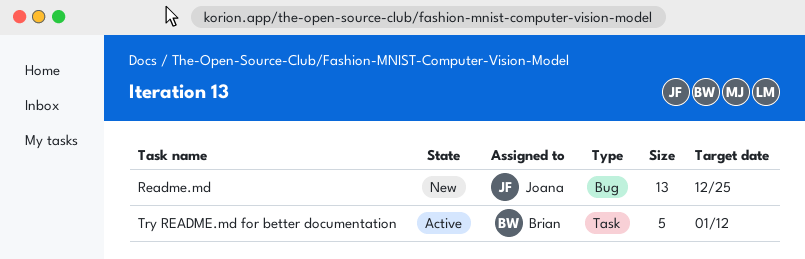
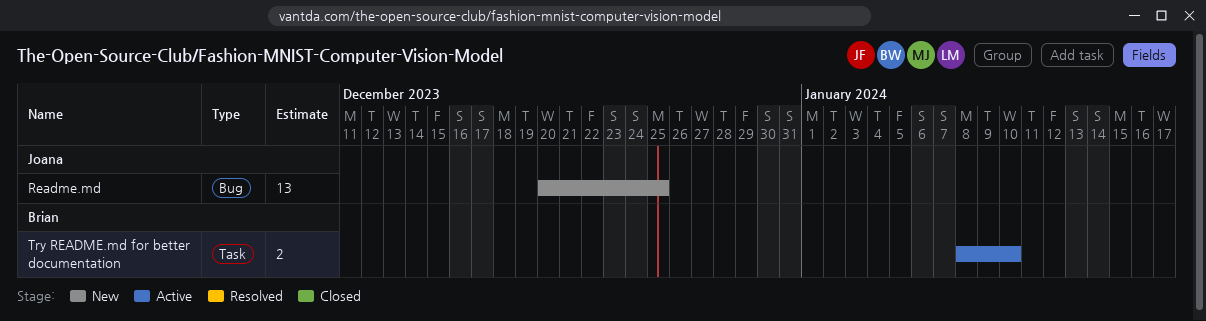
Try README.md for better documentation, estimate: 5 -> 2
Try README.md for better documentation, due: Jan 12 -> Jan 10

